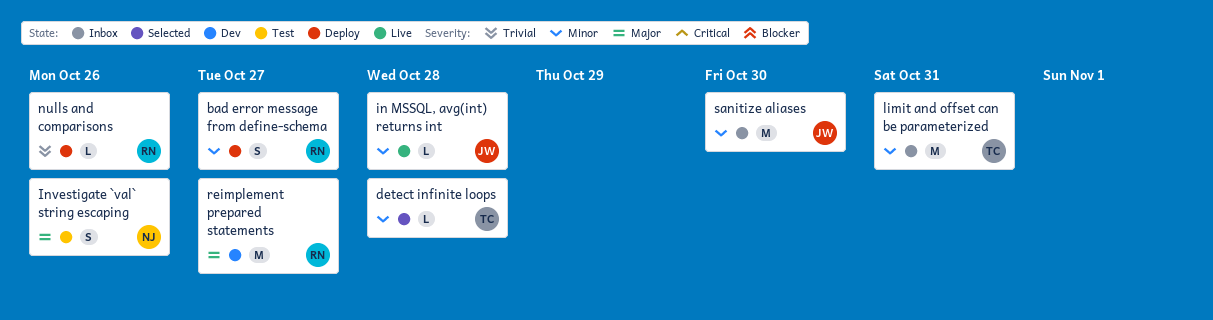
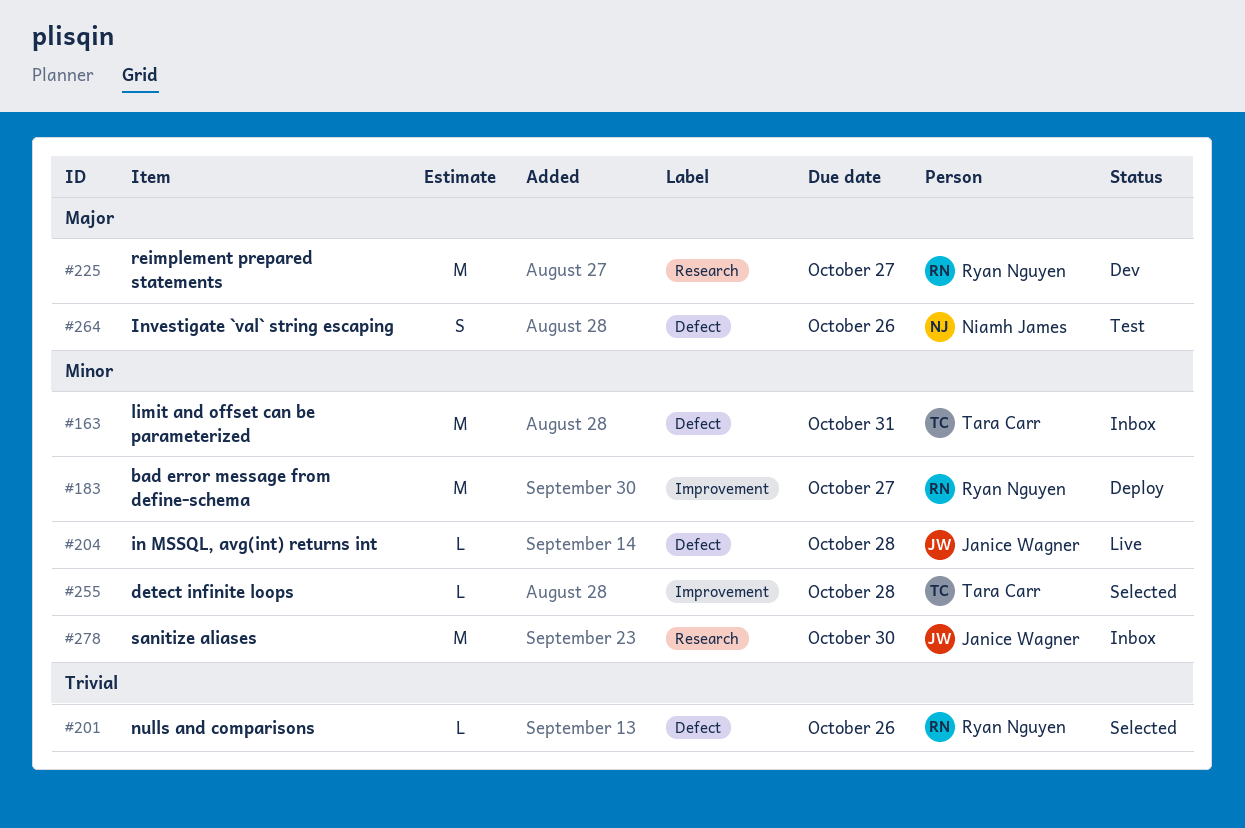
bad error message from define-schema, estimate: S -> M
nulls and comparisons, status: Deploy -> Selected

